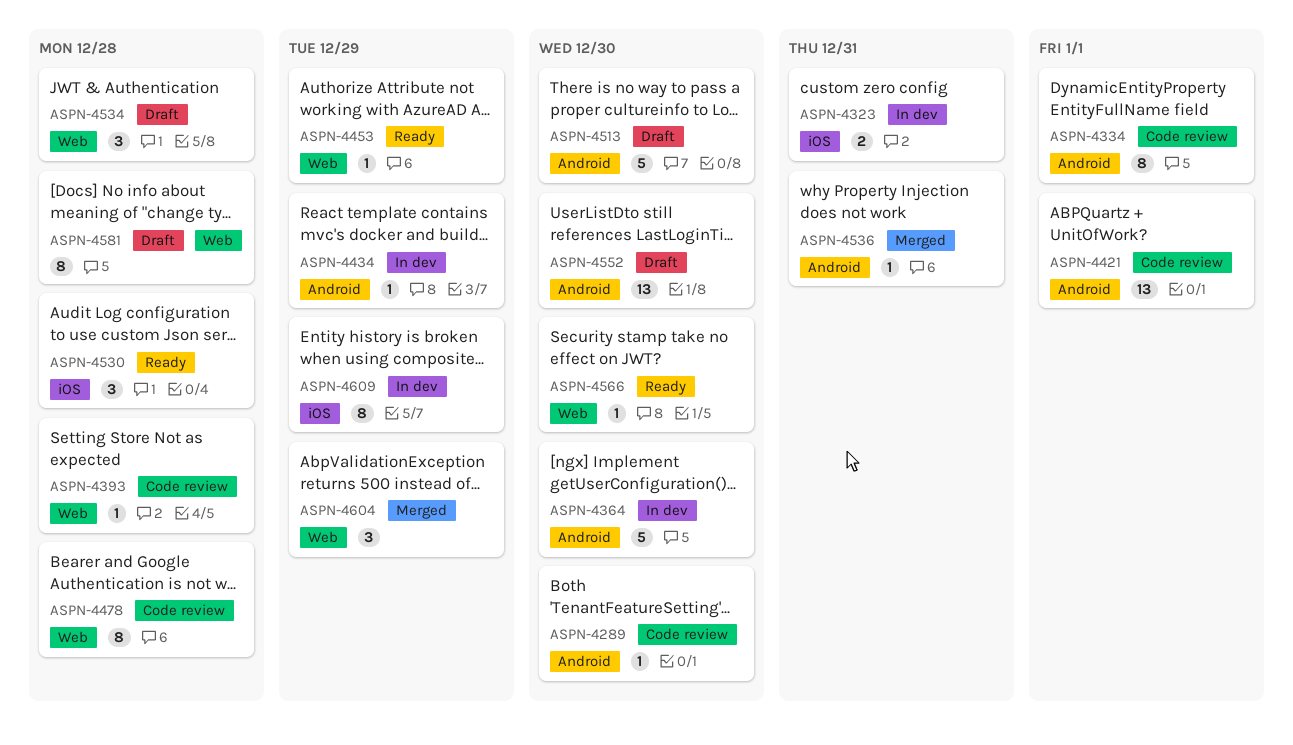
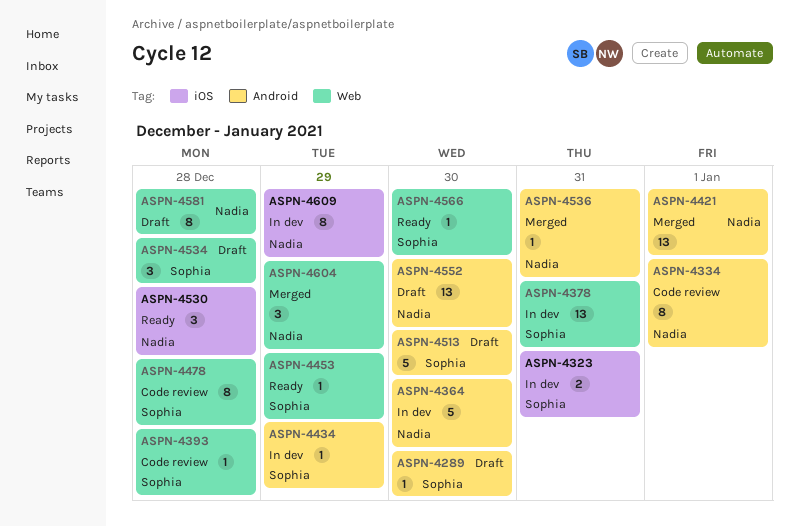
ASPN-4289, status: Code review -> Draft
ASPN-4378: none -> present
ASPN-4421, status: Code review -> Merged

